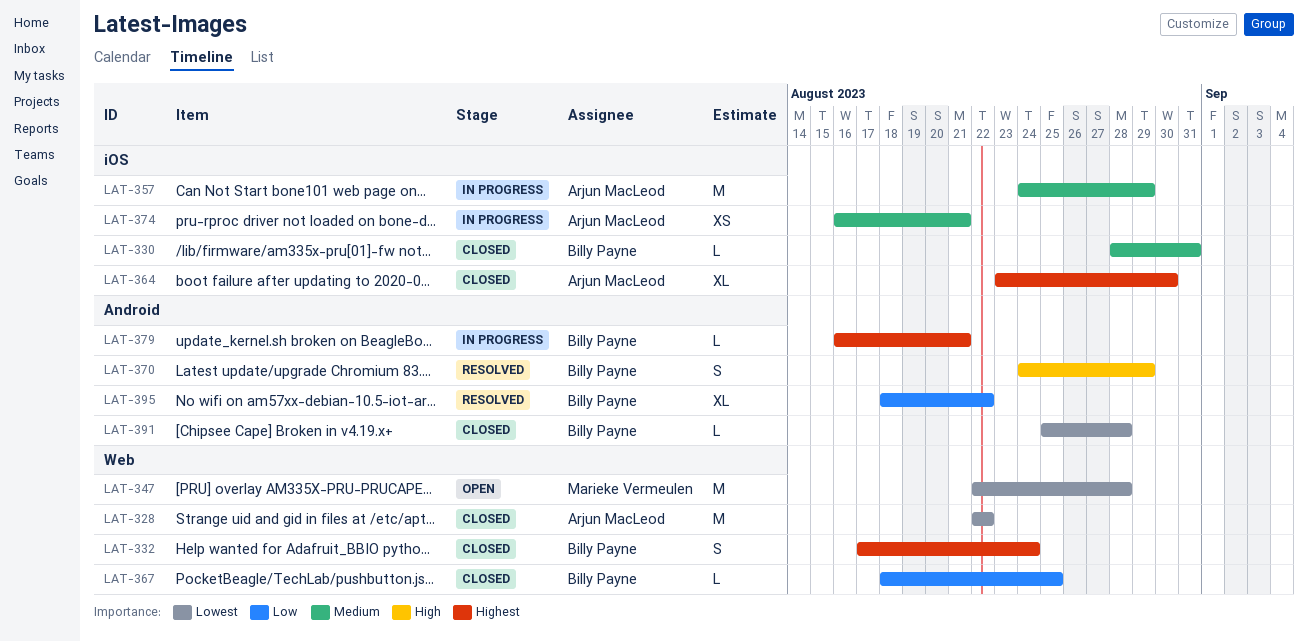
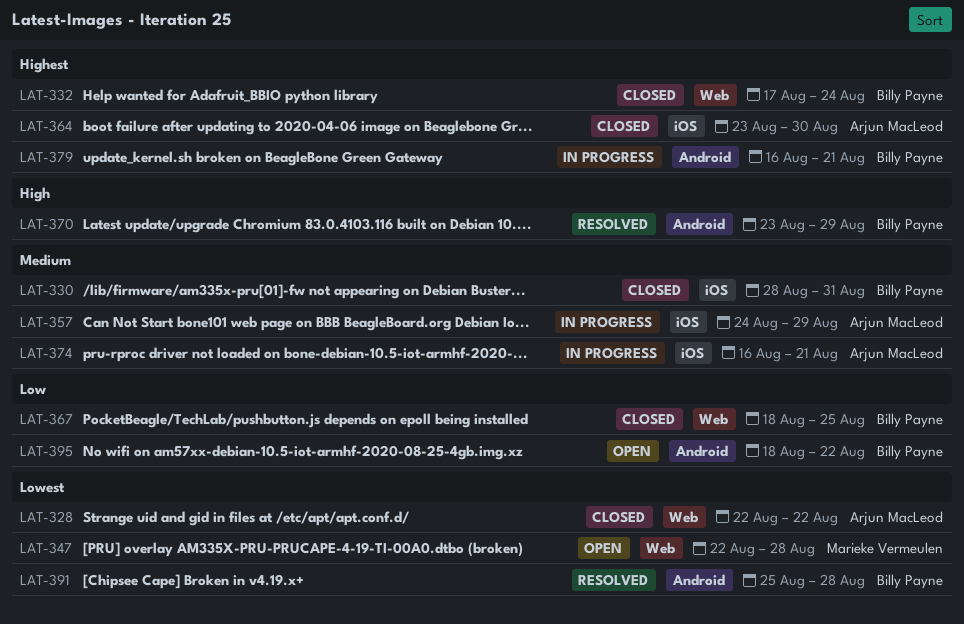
LAT-370, start: Aug 24 -> Aug 23
LAT-391, status: Closed -> Resolved
LAT-395, status: Resolved -> Open

